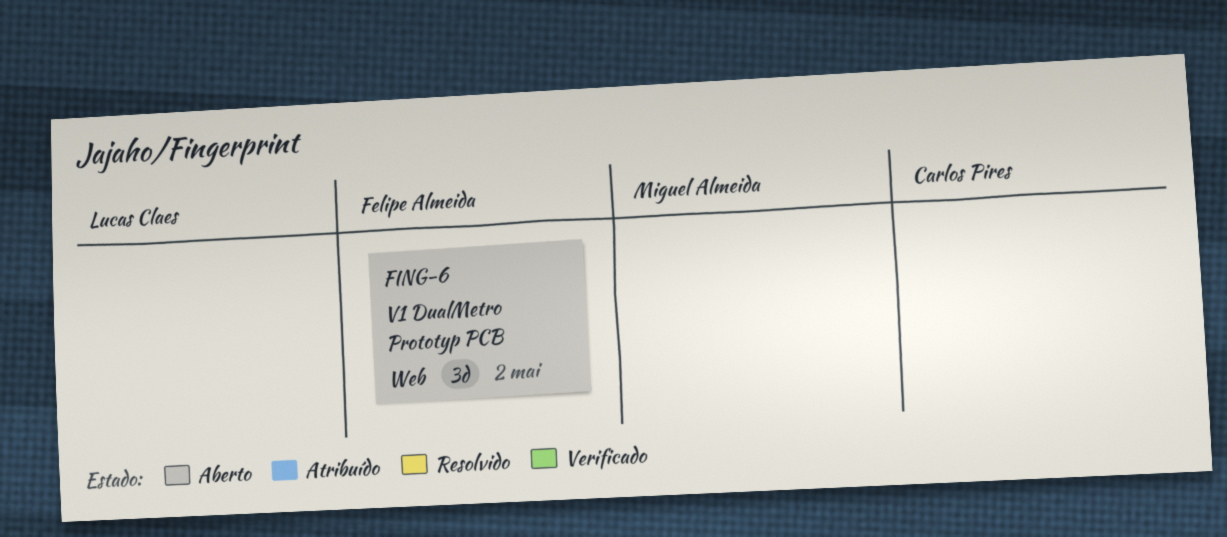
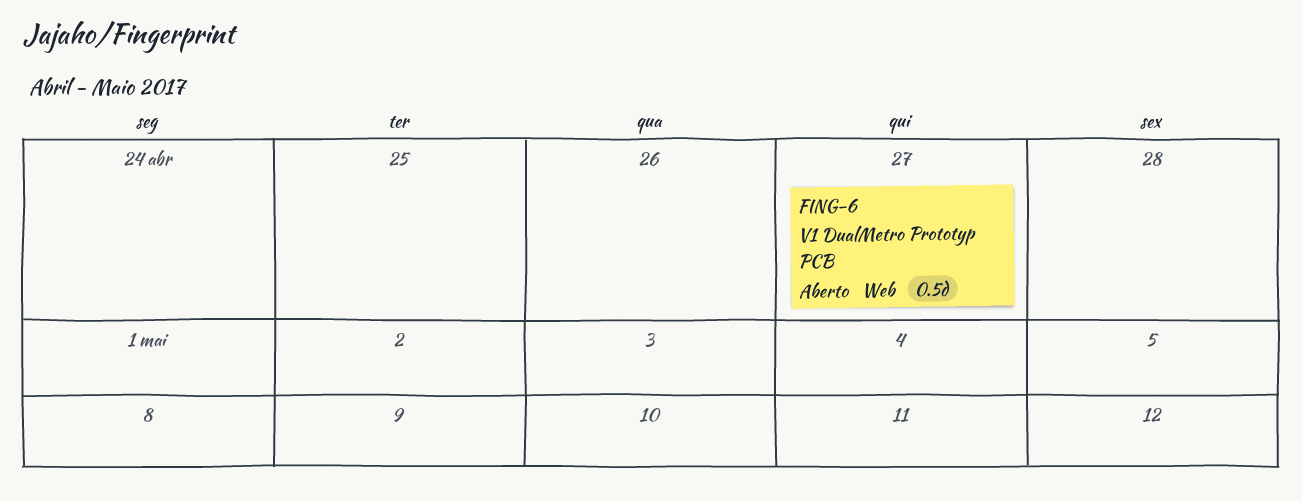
FING-6, estimate: 3d -> 0.5d
FING-6, due: May 2 -> Apr 27

